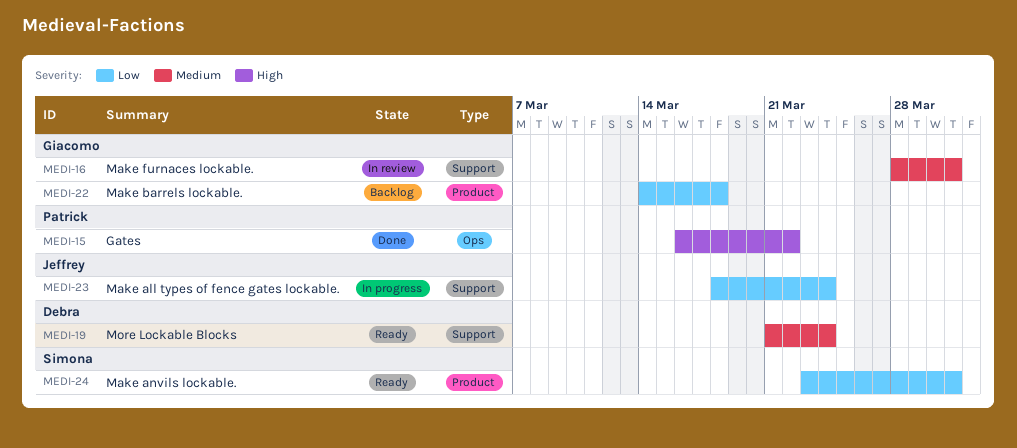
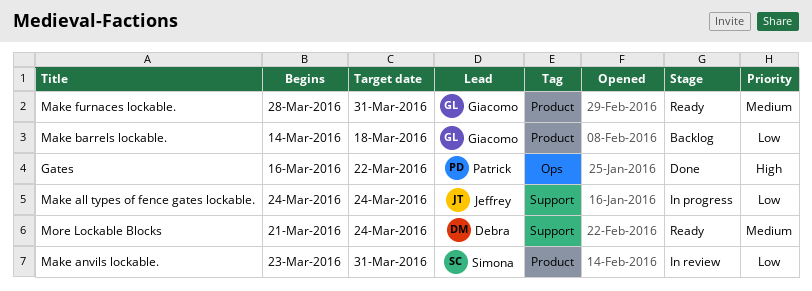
Make all types of fence gates lockable., start: Mar 18 -> Mar 24
Make anvils lockable., status: Ready -> In review
Make furnaces lockable., status: In review -> Ready
Make furnaces lockable., label: Support -> Product

